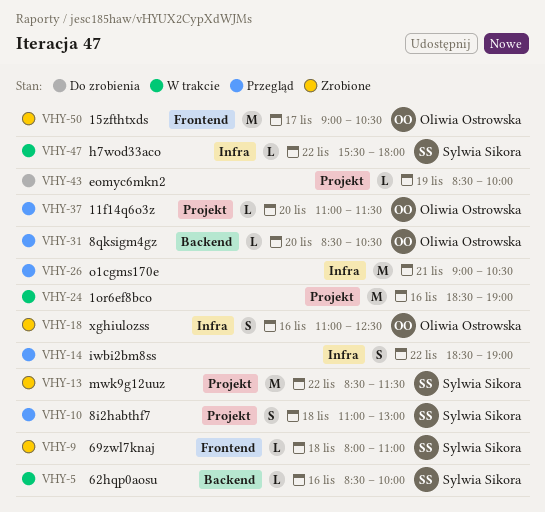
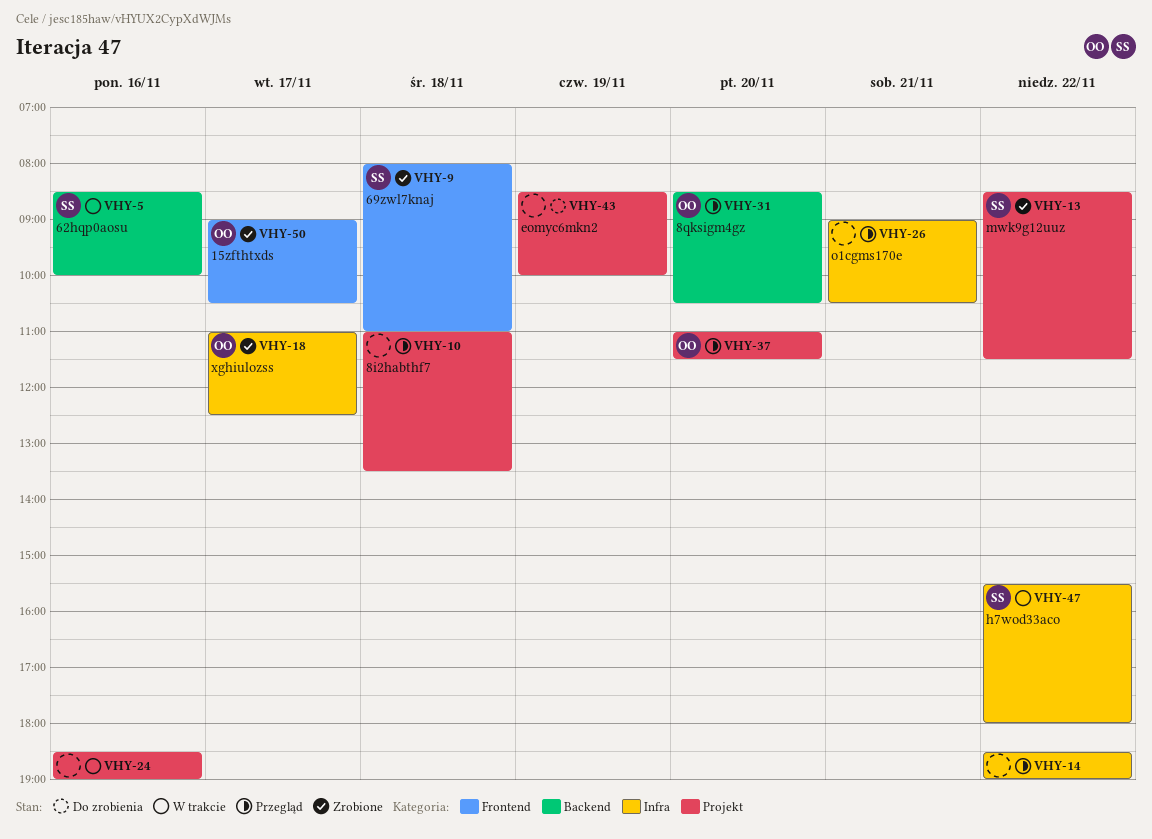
VHY-10, owner: Sylwia Sikora -> none
VHY-10, ends: 13:00 -> 13:30
VHY-18, day: Nov 16 -> Nov 17

